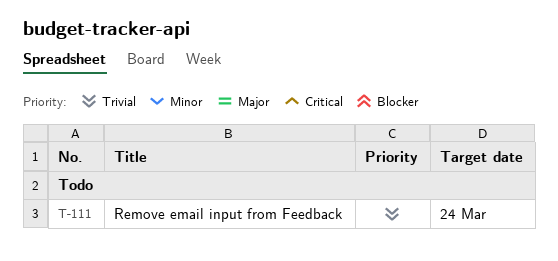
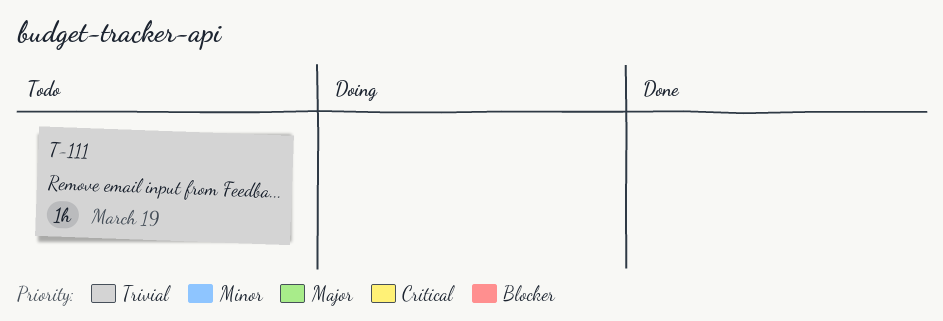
T-111, due: Mar 24 -> Mar 19

